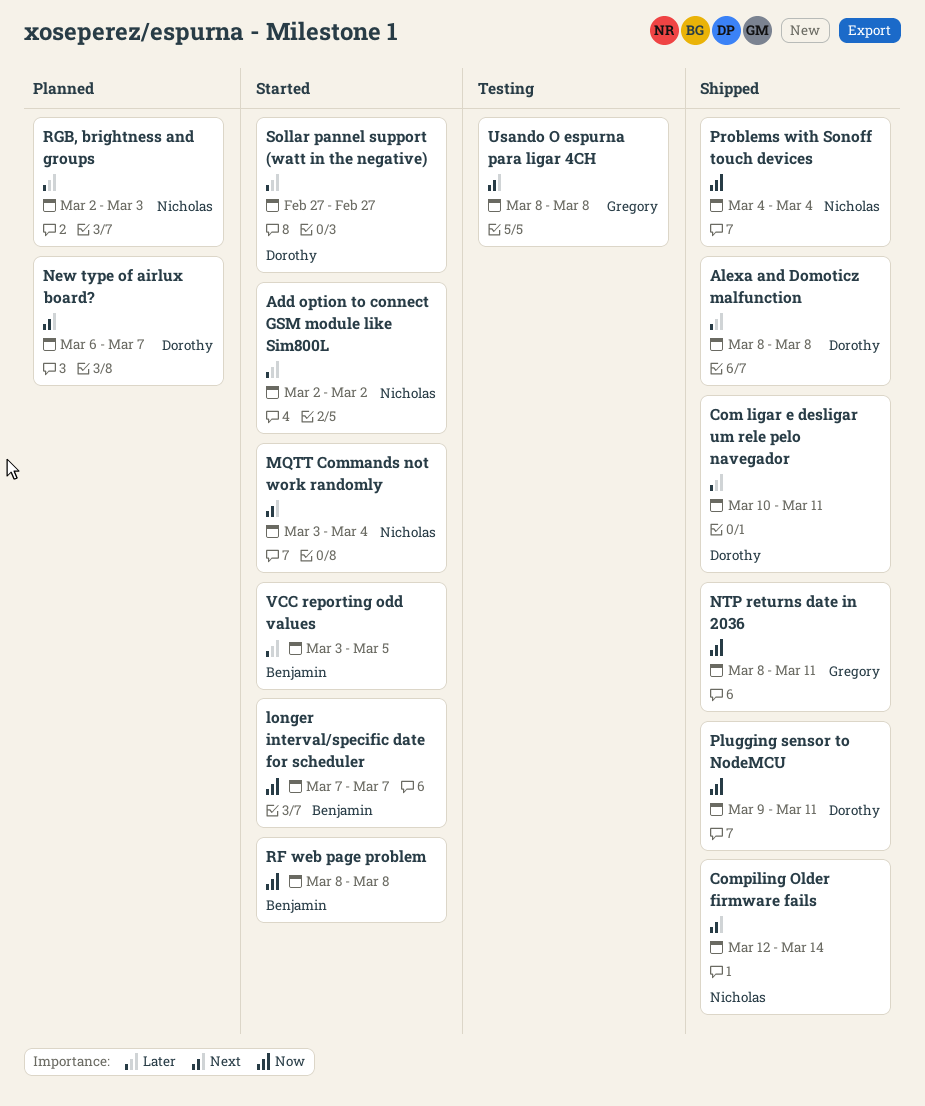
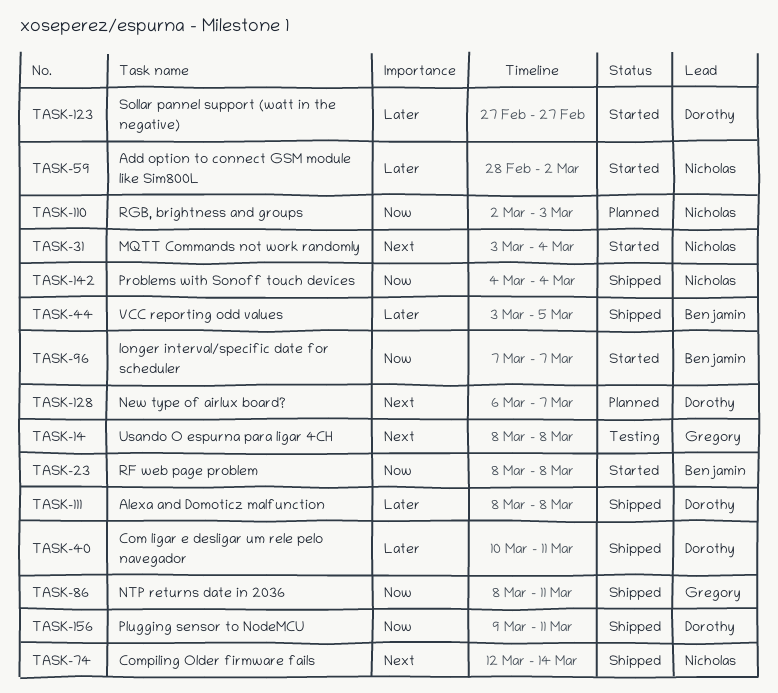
Add option to connect GSM module like Sim800L, start: Mar 2 -> Feb 28
RGB, brightness and groups, priority: Later -> Now
VCC reporting odd values, status: Started -> Shipped

